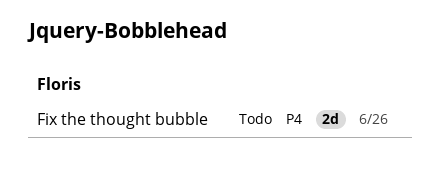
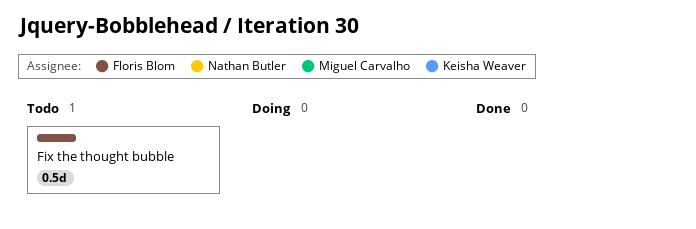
Fix the thought bubble, estimate: 2d -> 0.5d

